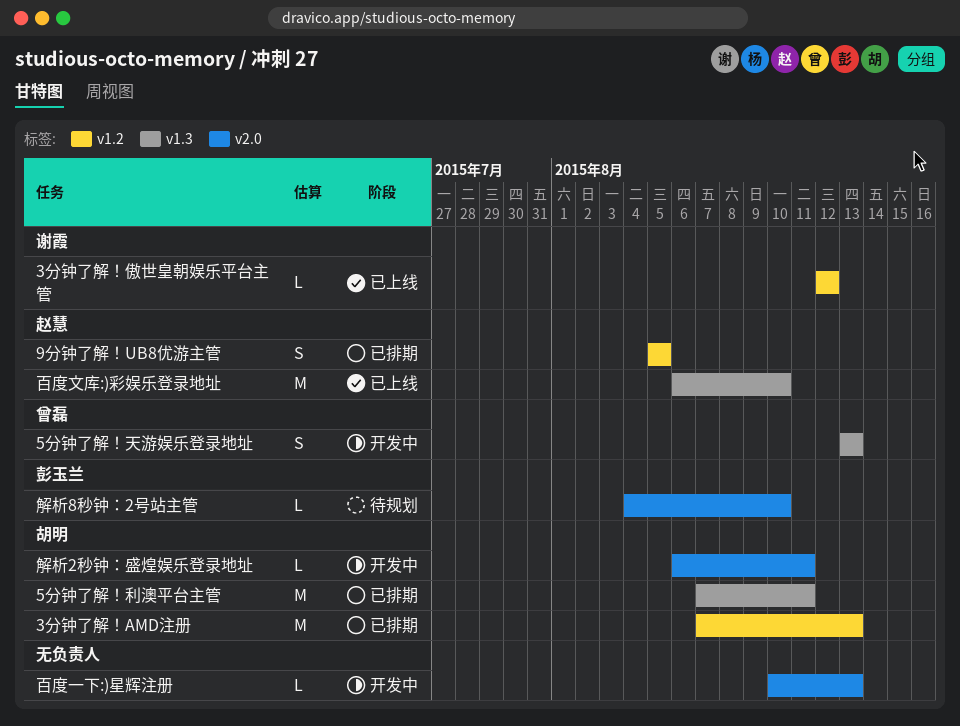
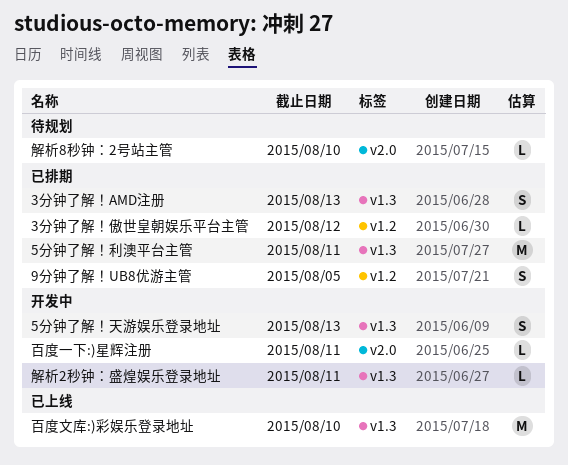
3分钟了解！AMD注册, label: v1.2 -> v1.3
3分钟了解！AMD注册, estimate: M -> S
3分钟了解！傲世皇朝娱乐平台主管, status: 已上线 -> 已排期
百度一下:)星辉注册, due: Aug 13 -> Aug 11
解析2秒钟：盛煌娱乐登录地址, label: v2.0 -> v1.3

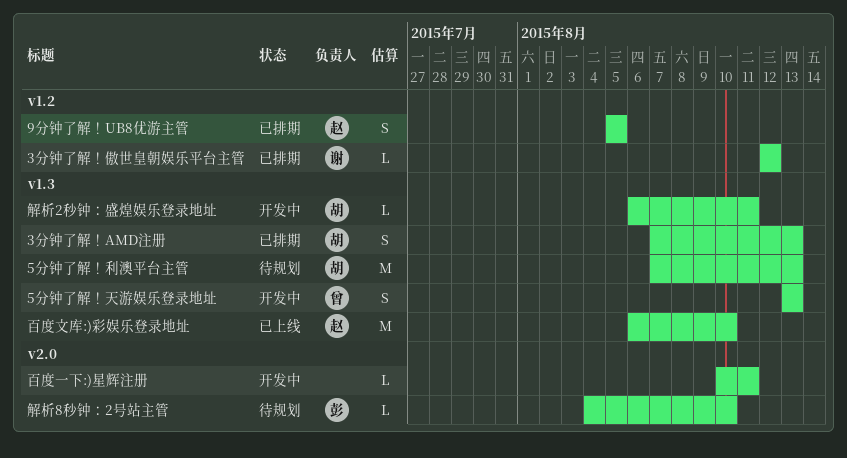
5分钟了解！利澳平台主管, status: 已排期 -> 待规划
5分钟了解！利澳平台主管, due: Aug 11 -> Aug 13

